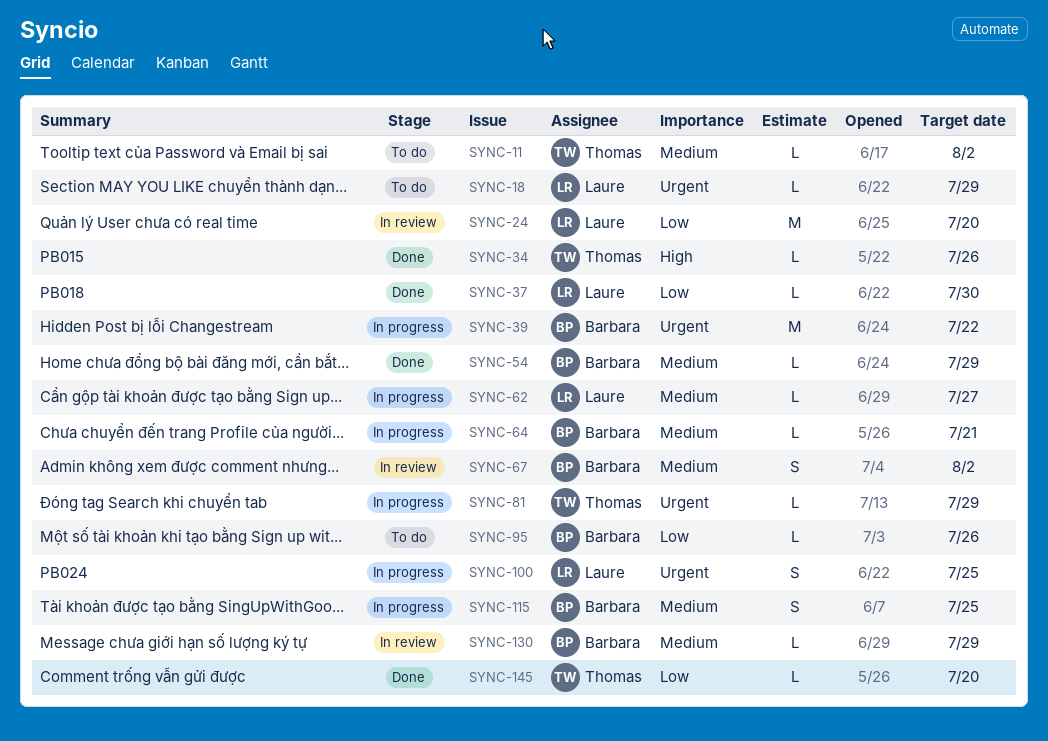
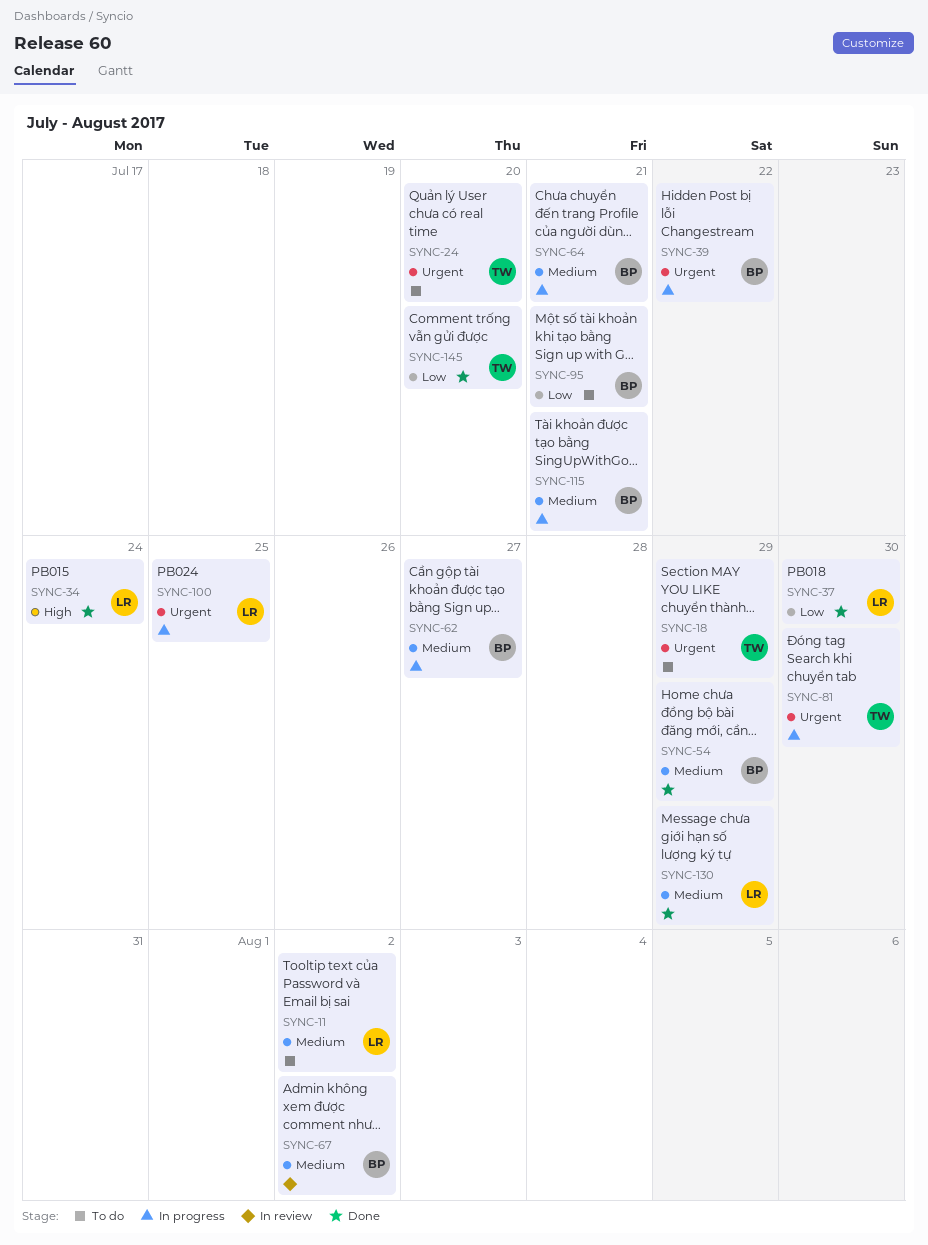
SYNC-11, owner: Thomas -> Laure
SYNC-18, owner: Laure -> Thomas
SYNC-24, status: In review -> To do
SYNC-24, owner: Laure -> Thomas
SYNC-24, priority: Low -> Urgent
SYNC-34, owner: Thomas -> Laure
SYNC-34, due: Jul 26 -> Jul 24
SYNC-62, owner: Laure -> Barbara
SYNC-81, due: Jul 29 -> Jul 30
SYNC-95, due: Jul 26 -> Jul 21
SYNC-115, due: Jul 25 -> Jul 21
SYNC-130, status: In review -> Done
SYNC-130, owner: Barbara -> Laure

